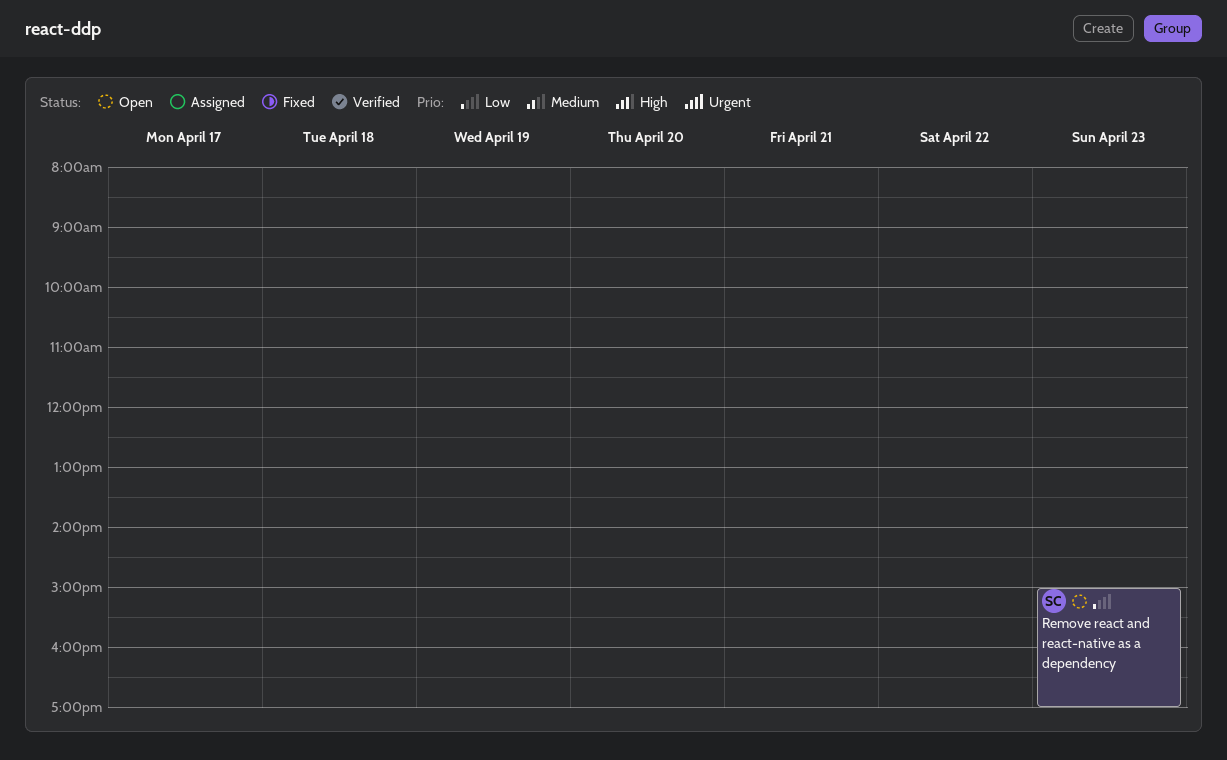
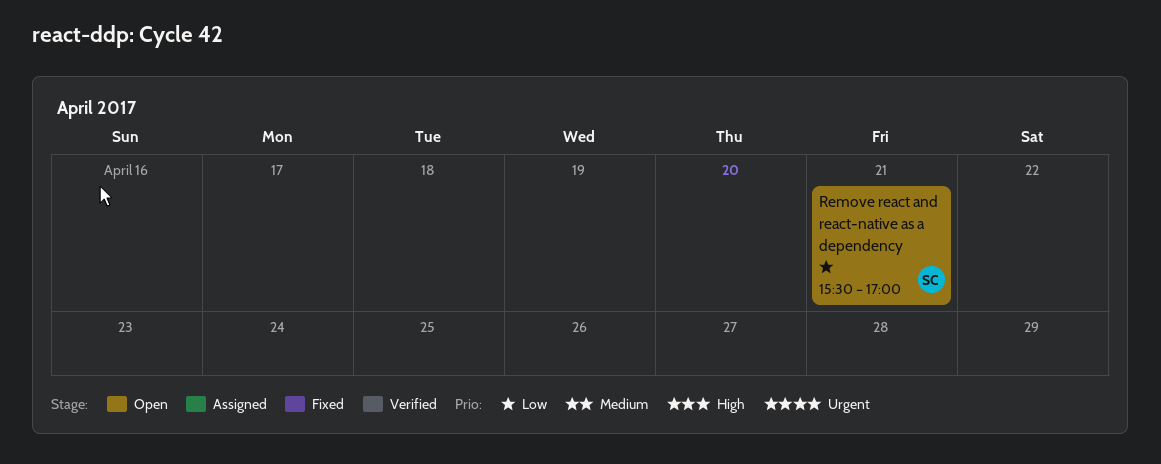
Remove react and react-native as a dependency, day: Apr 23 -> Apr 21
Remove react and react-native as a dependency, begins: 15:00 -> 15:30

